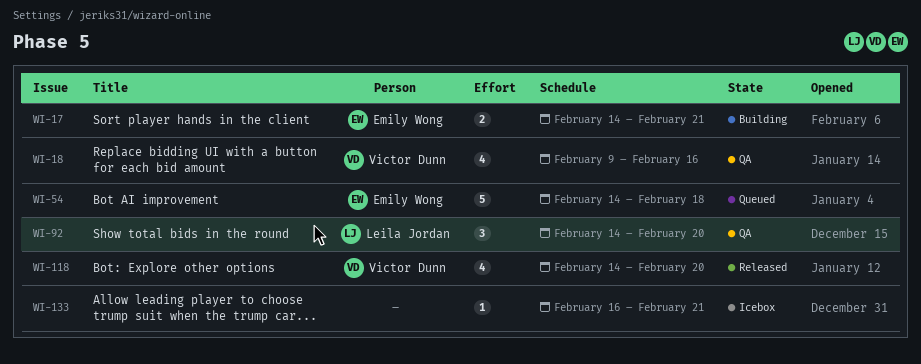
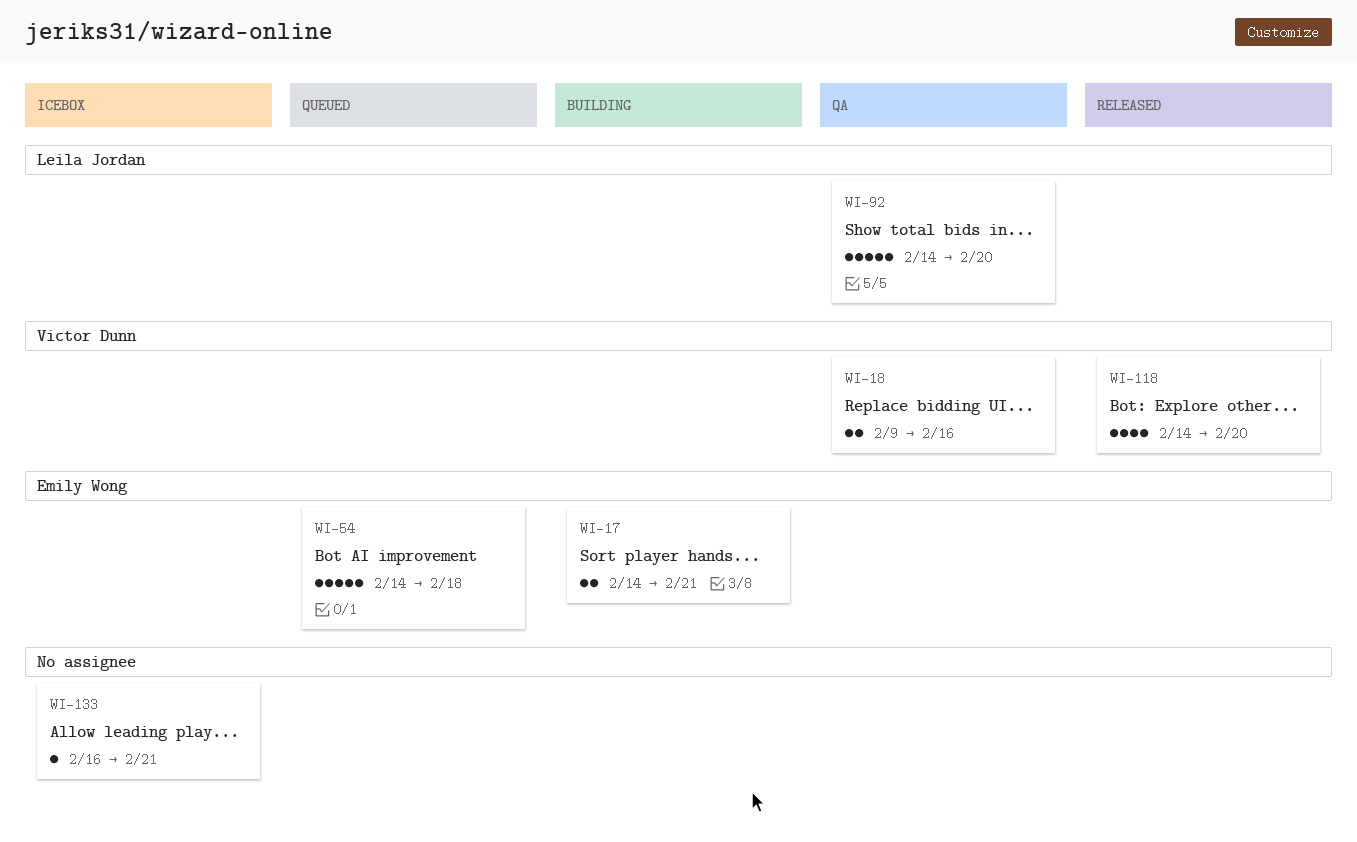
WI-18, estimate: 4 -> 2
WI-92, estimate: 3 -> 5

